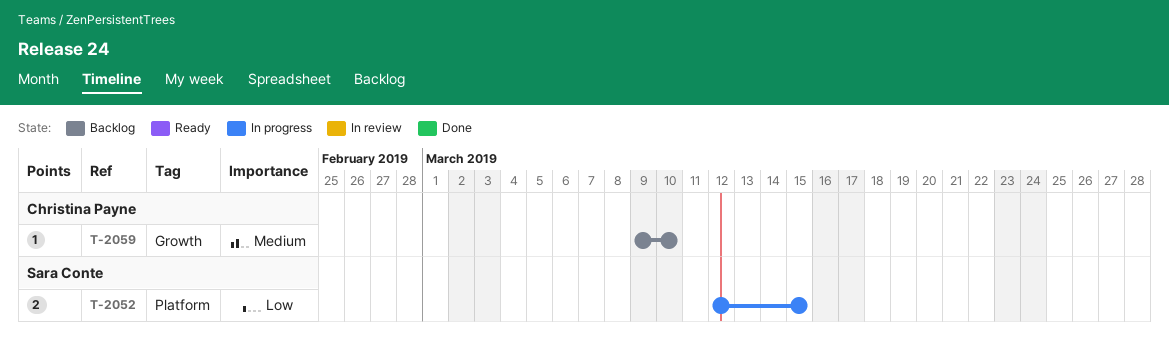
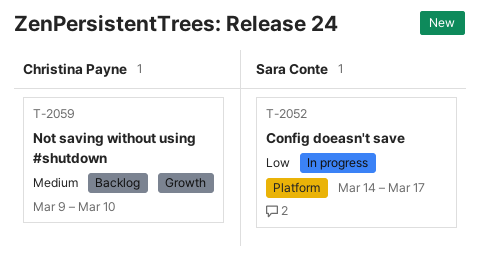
T-2052, start: Mar 12 -> Mar 14
T-2052, due: Mar 15 -> Mar 17

